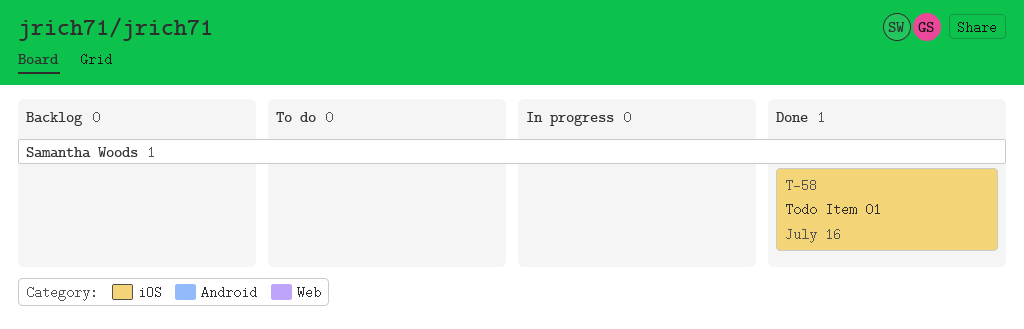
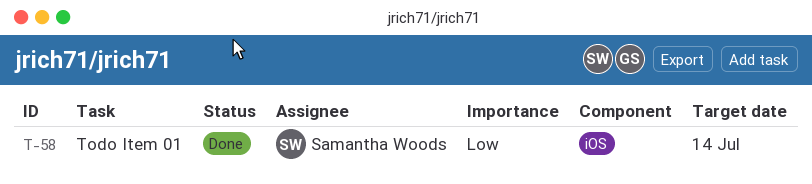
T-58, due: Jul 16 -> Jul 14

